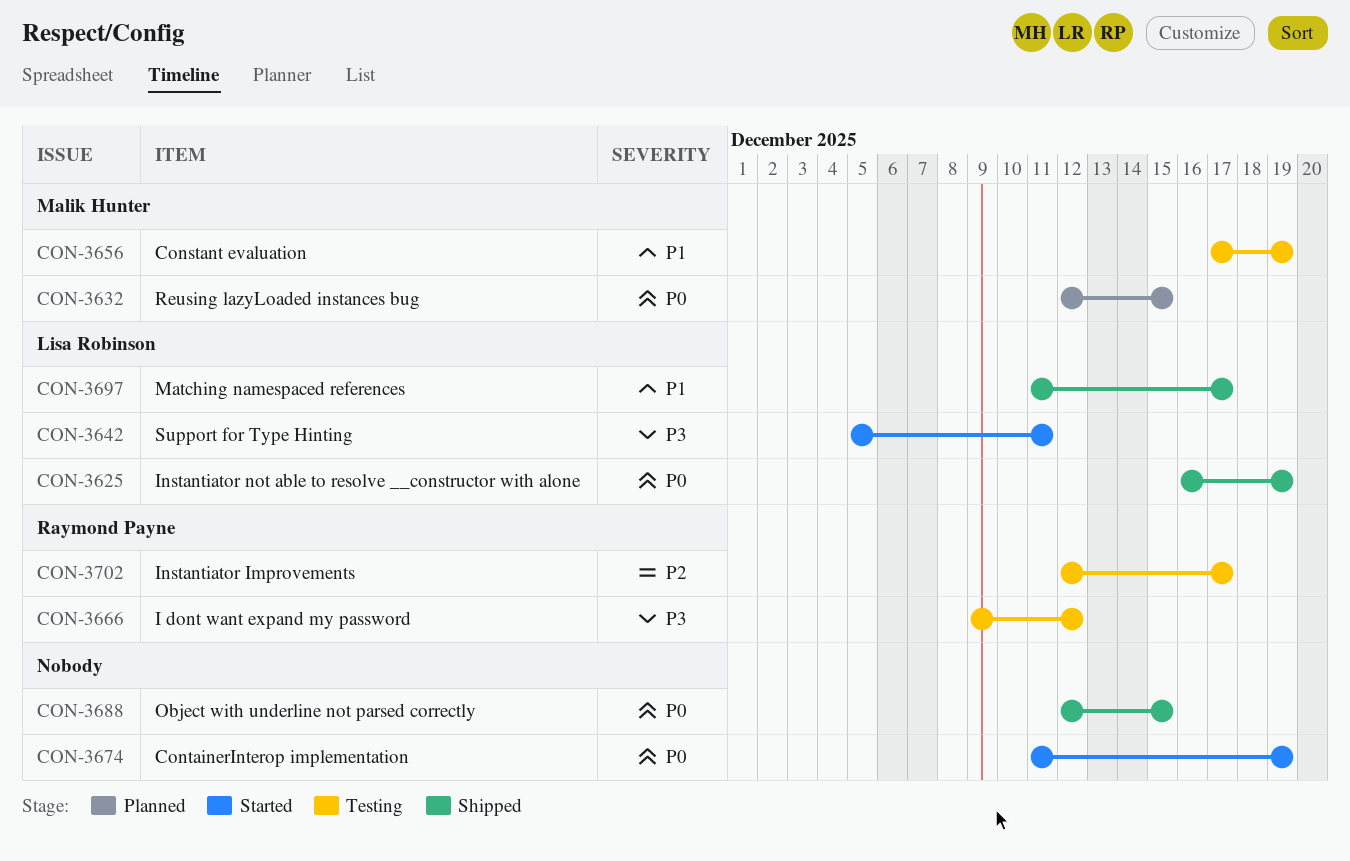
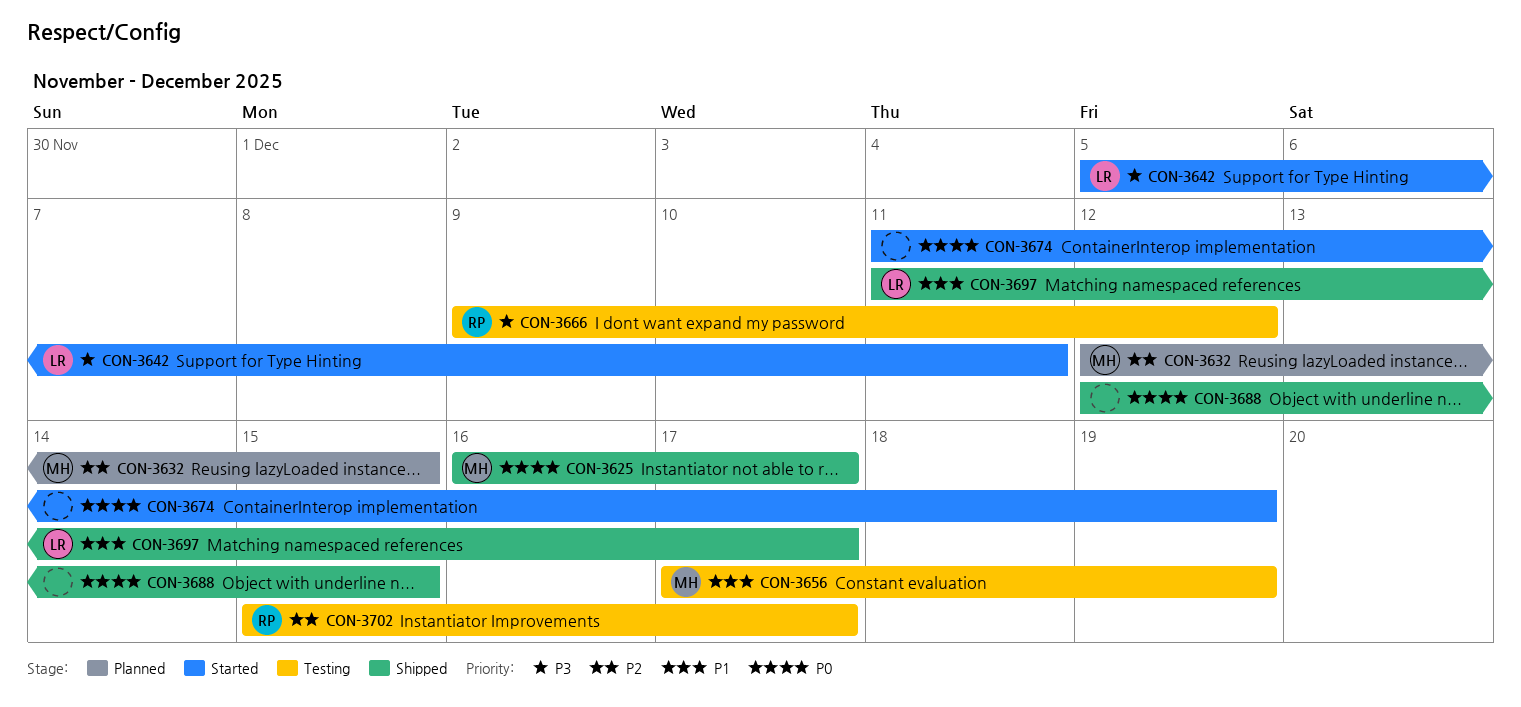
CON-3625, owner: Lisa Robinson -> Malik Hunter
CON-3625, due: Dec 19 -> Dec 17
CON-3632, priority: P0 -> P2
CON-3702, start: Dec 12 -> Dec 15

